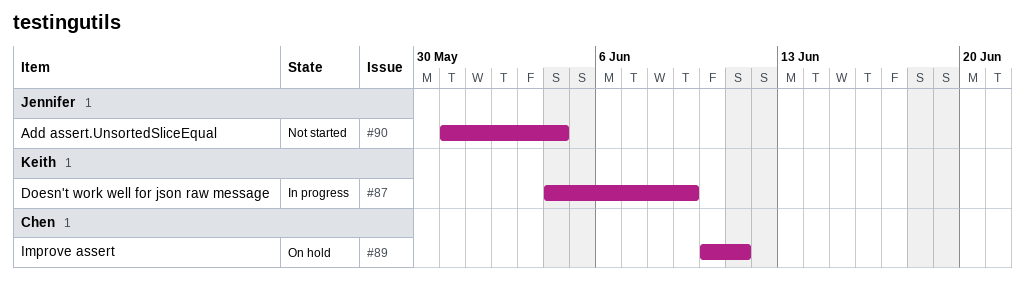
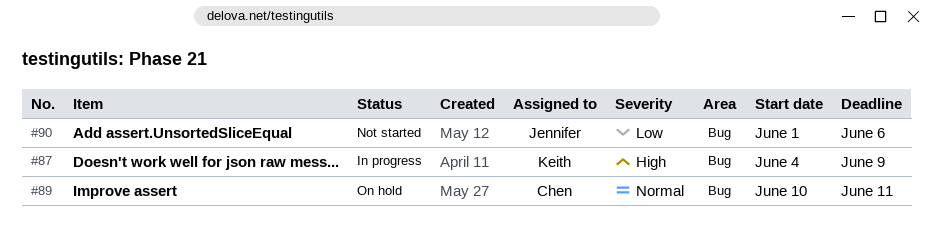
#90, start: May 31 -> Jun 1
#90, due: Jun 4 -> Jun 6

